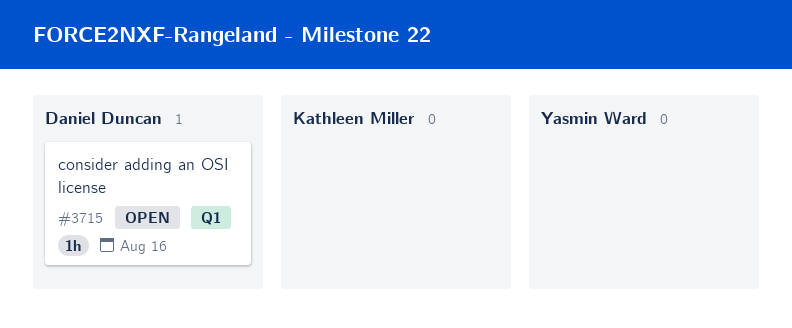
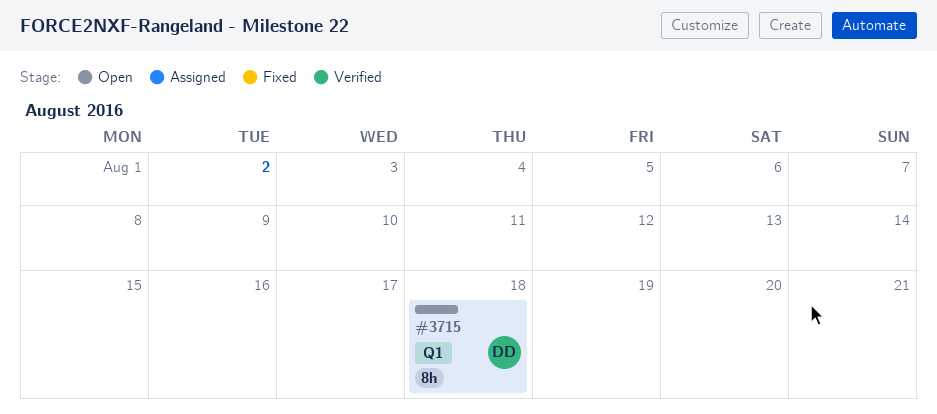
#3715, estimate: 1h -> 8h
#3715, due: Aug 16 -> Aug 18

